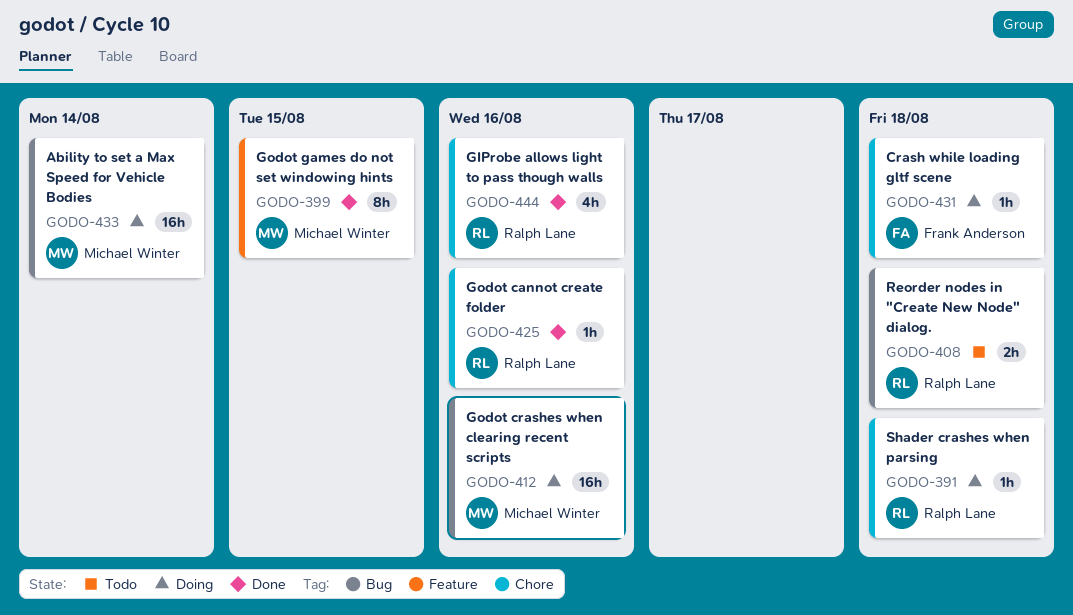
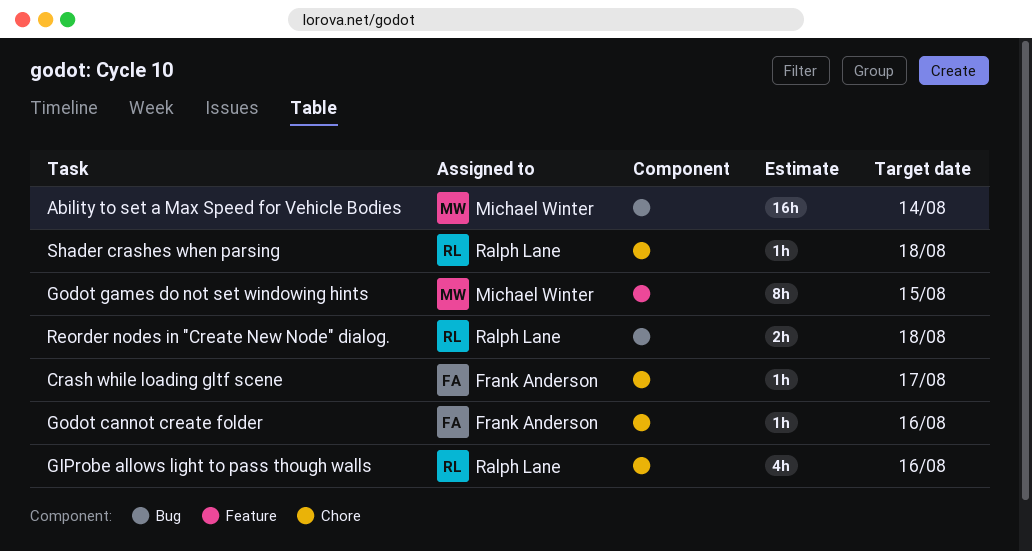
Crash while loading gltf scene, due: Aug 18 -> Aug 17
Godot cannot create folder, owner: Ralph Lane -> Frank Anderson
Godot crashes when clearing recent scripts: present -> none

